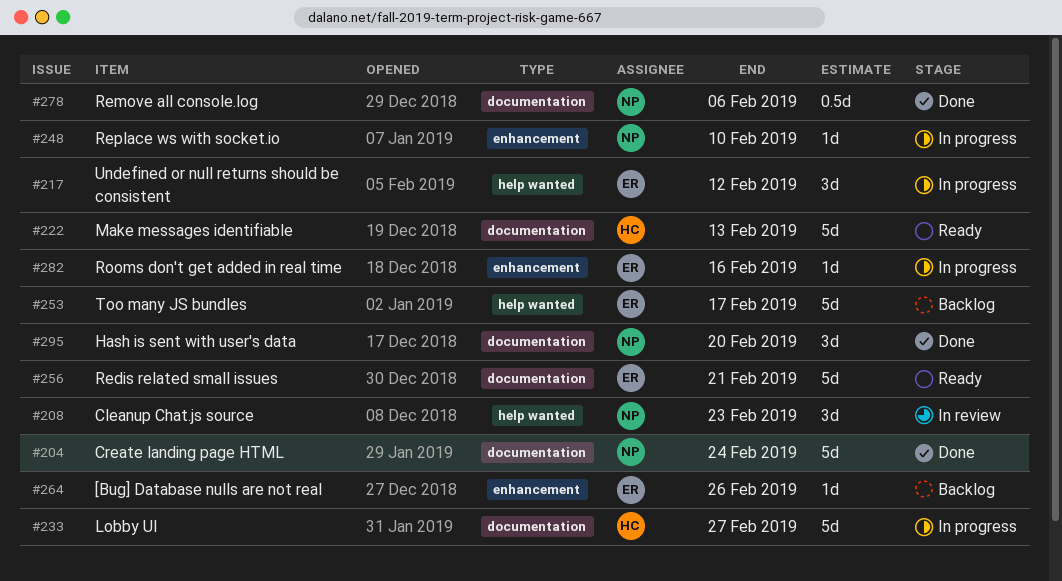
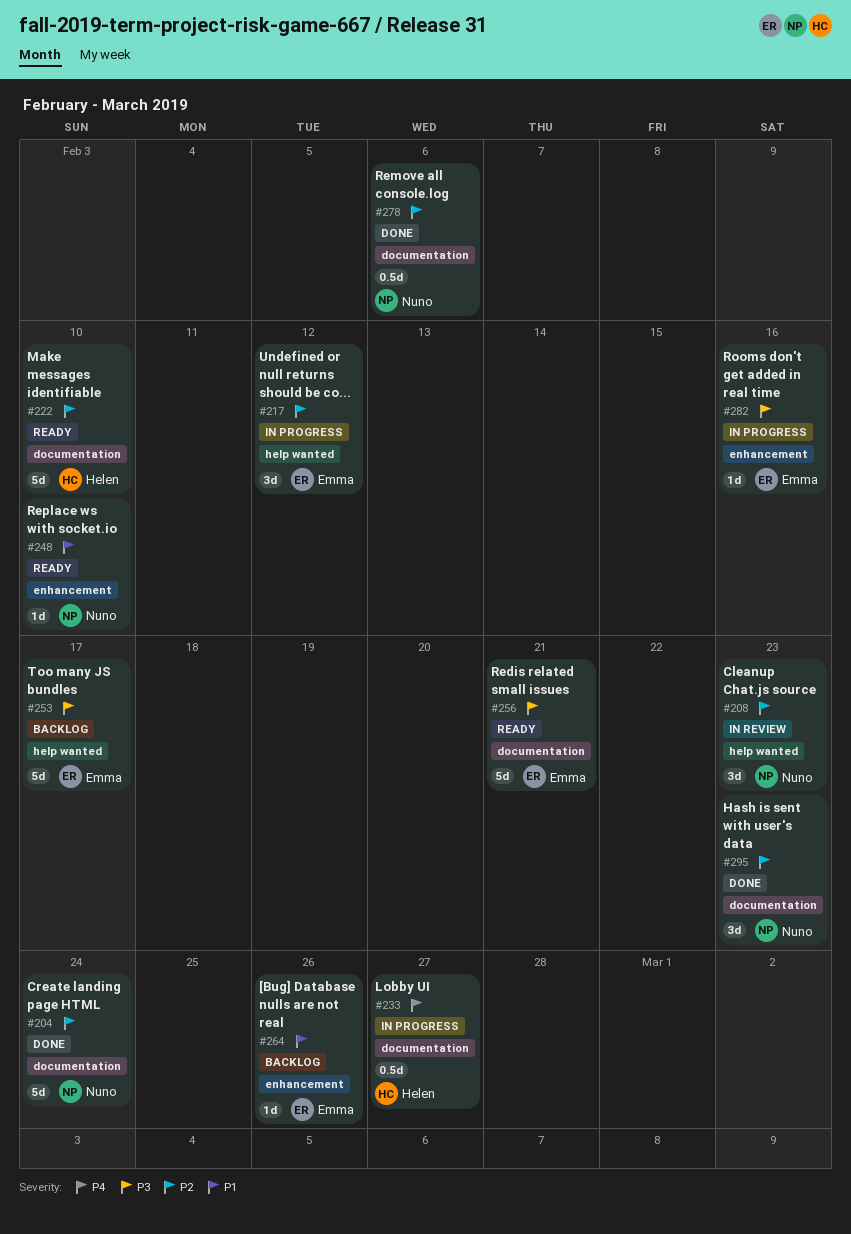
#222, due: Feb 13 -> Feb 10
#233, estimate: 5d -> 0.5d
#248, status: In progress -> Ready
#295, due: Feb 20 -> Feb 23

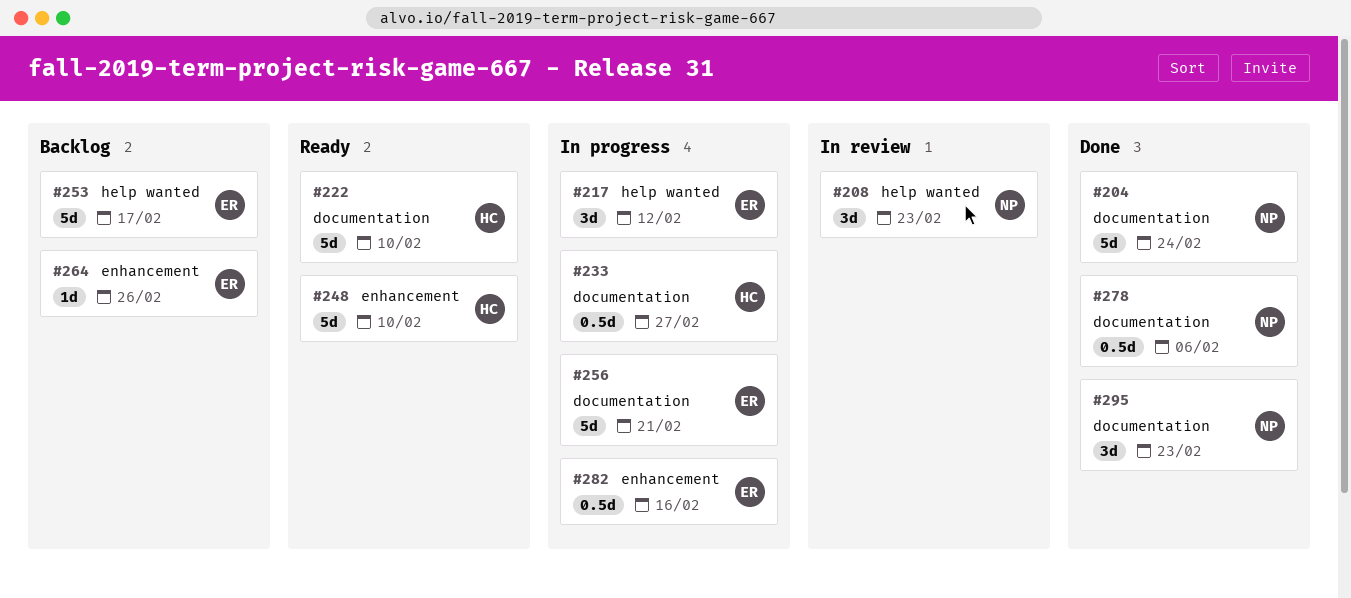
#248, owner: Nuno -> Helen
#248, estimate: 1d -> 5d
#256, status: Ready -> In progress
#282, estimate: 1d -> 0.5d

